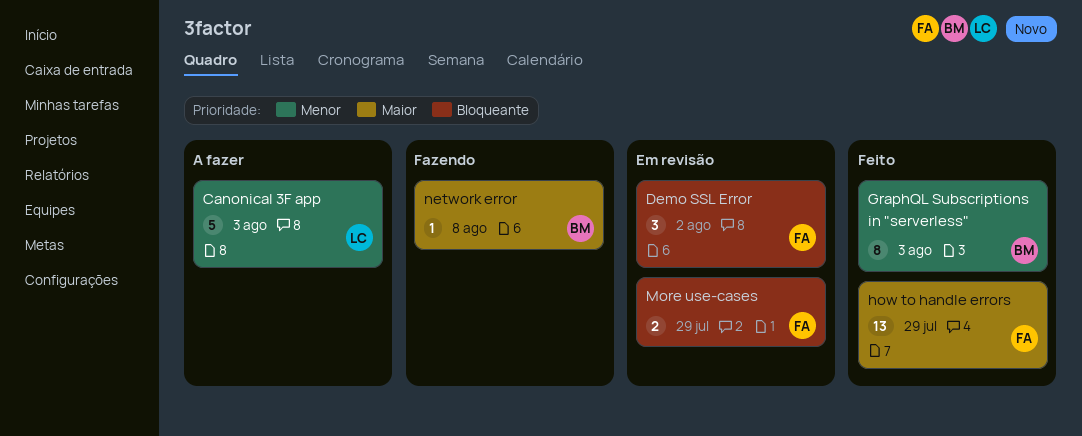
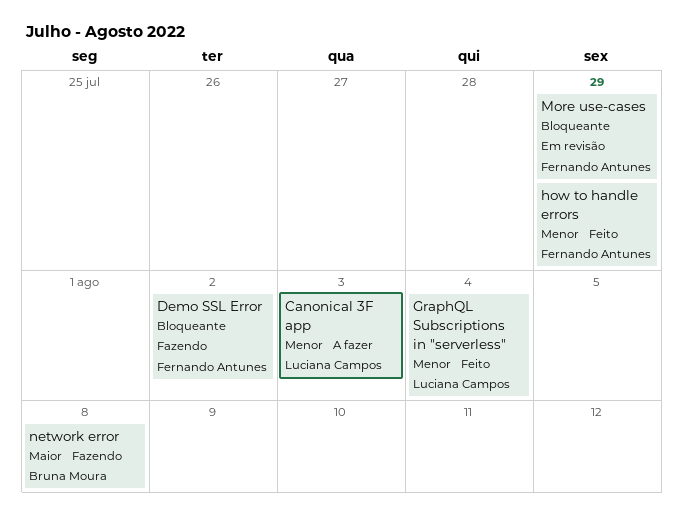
Demo SSL Error, status: Em revisão -> Fazendo
GraphQL Subscriptions in "serverless", owner: Bruna Moura -> Luciana Campos
GraphQL Subscriptions in "serverless", due: Aug 3 -> Aug 4
how to handle errors, priority: Maior -> Menor

